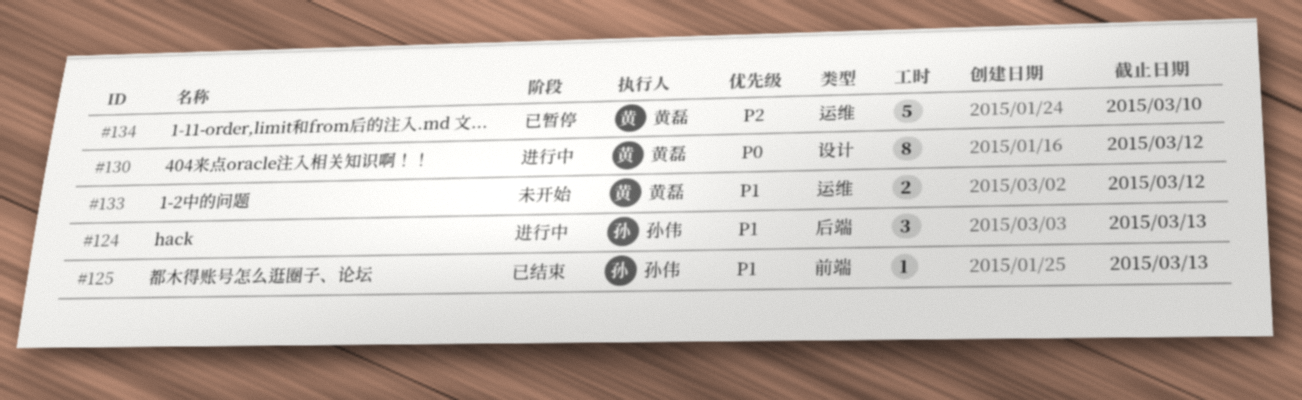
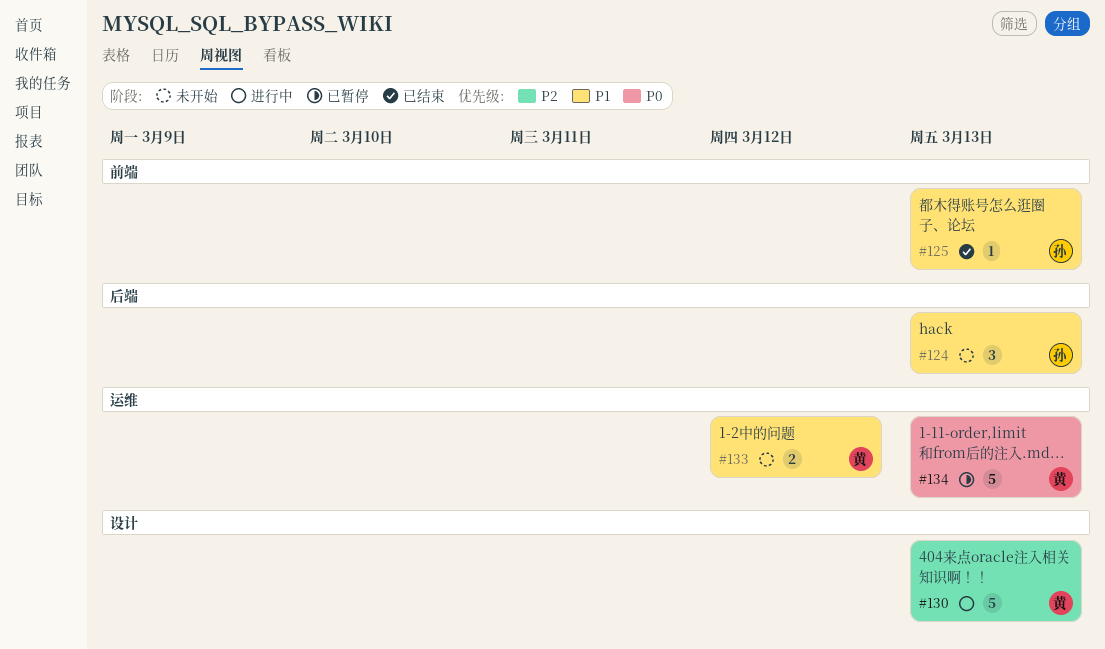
#124, status: 进行中 -> 未开始
#130, priority: P0 -> P2
#130, estimate: 8 -> 5
#130, due: Mar 12 -> Mar 13
#134, priority: P2 -> P0
#134, due: Mar 10 -> Mar 13

